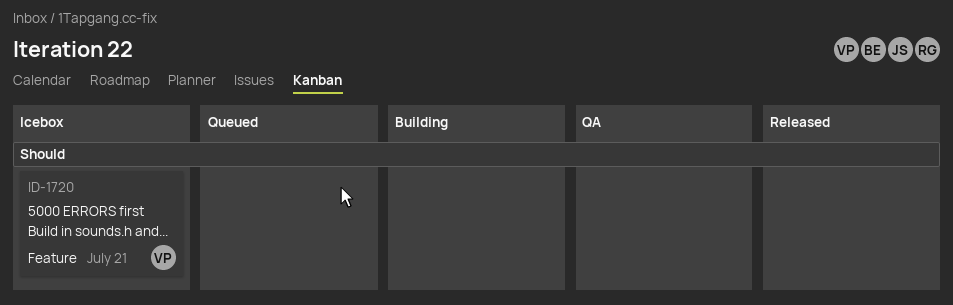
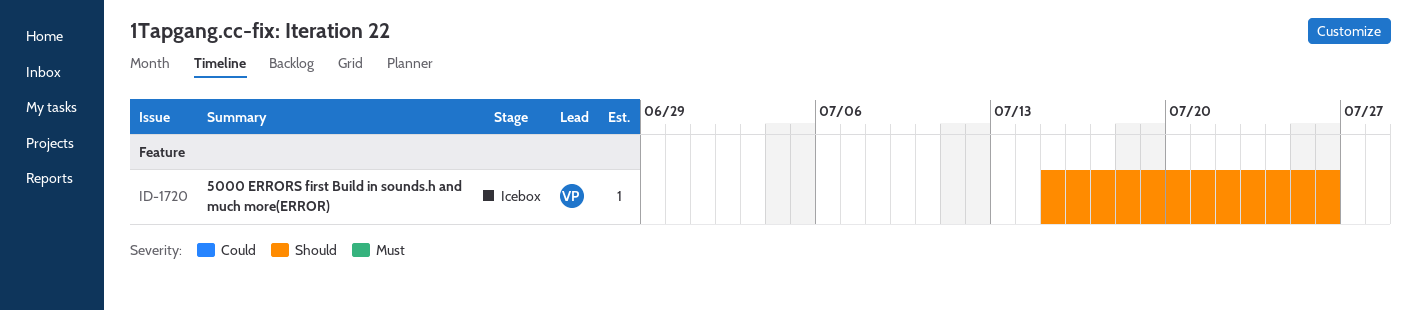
ID-1720, due: Jul 21 -> Jul 26

